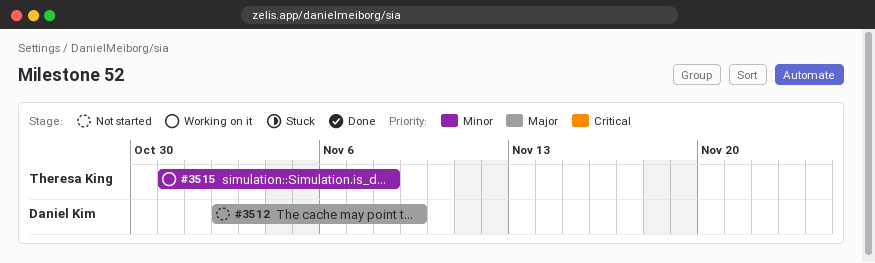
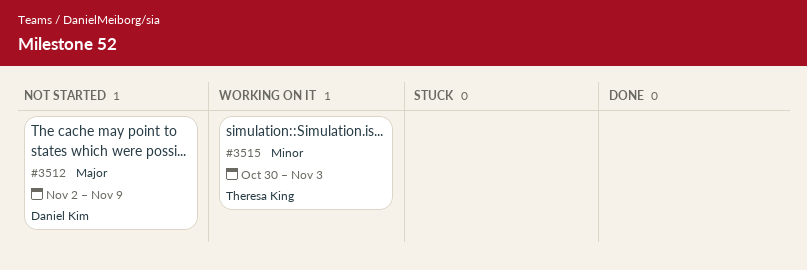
#3515, start: Oct 31 -> Oct 30
#3515, due: Nov 8 -> Nov 3

